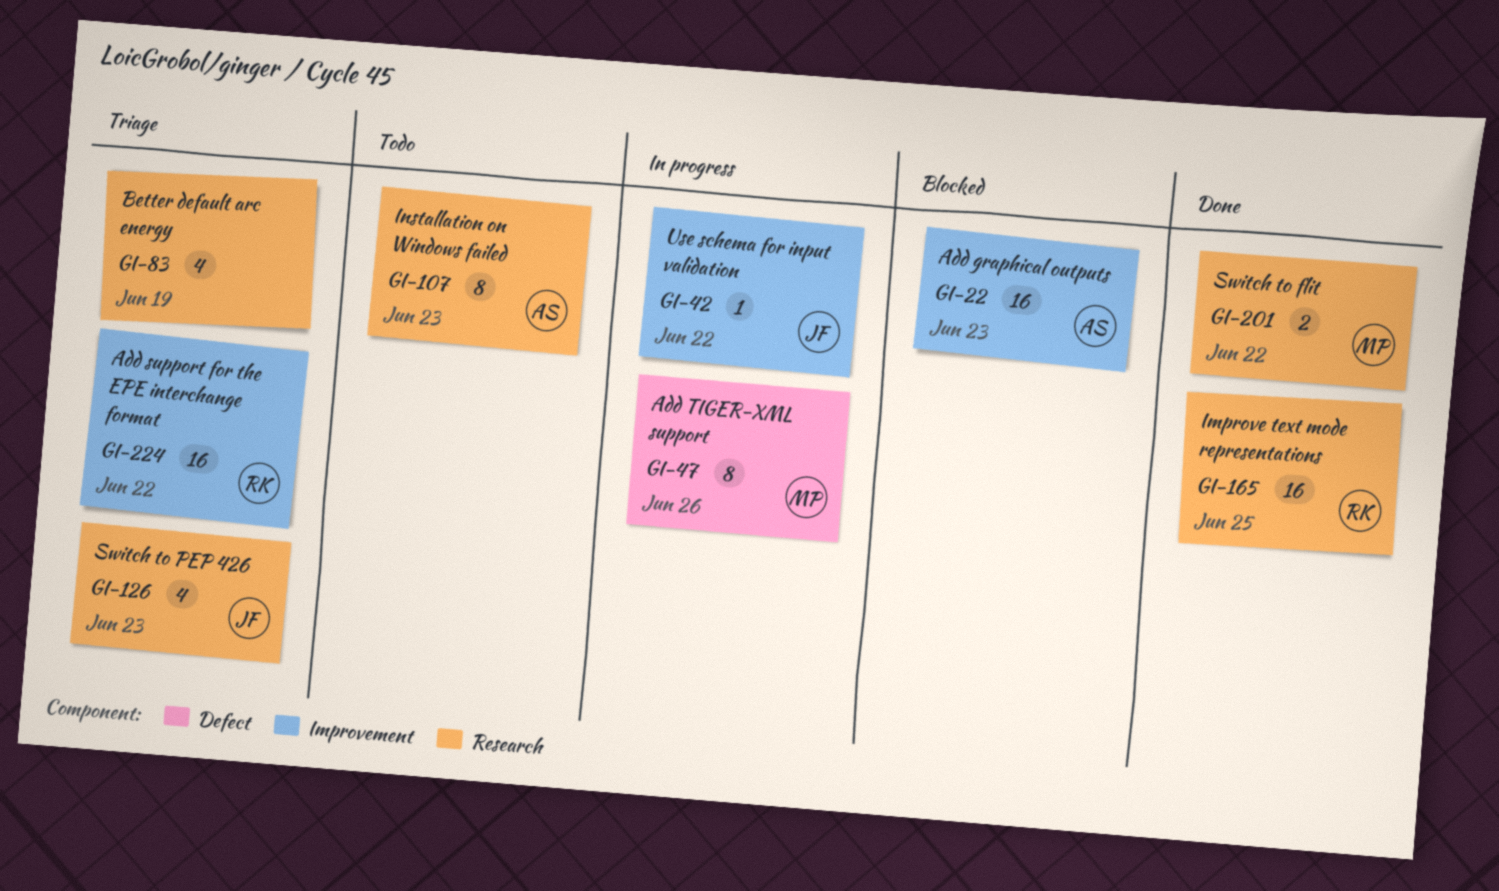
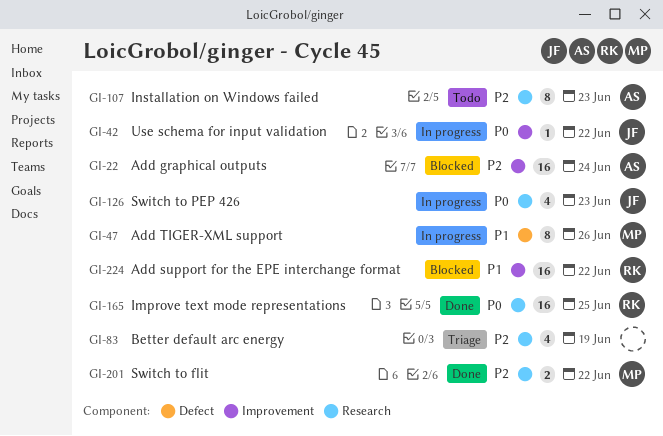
GI-22, due: Jun 23 -> Jun 24
GI-126, status: Triage -> In progress
GI-224, status: Triage -> Blocked

